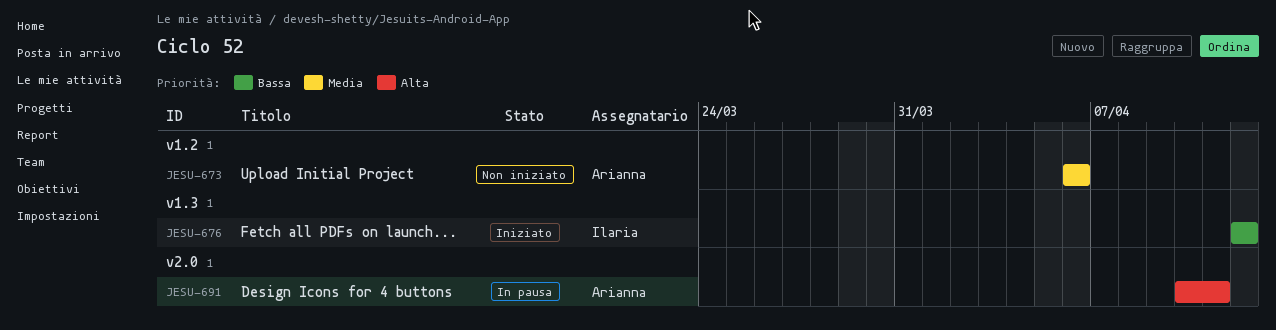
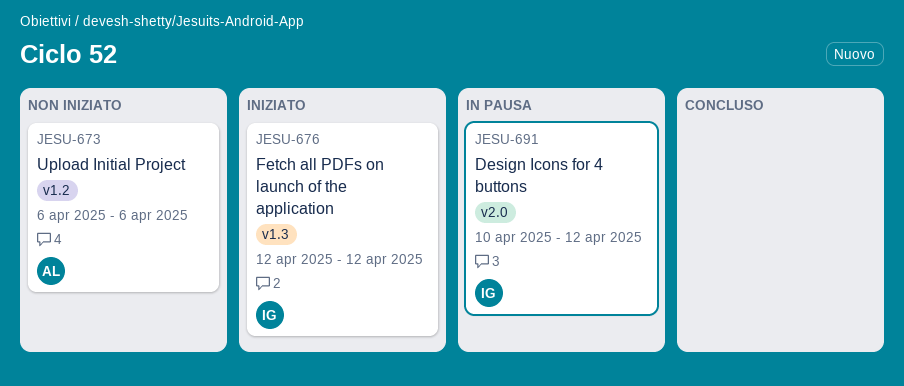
JESU-691, owner: Arianna -> Ilaria
JESU-691, due: Apr 11 -> Apr 12

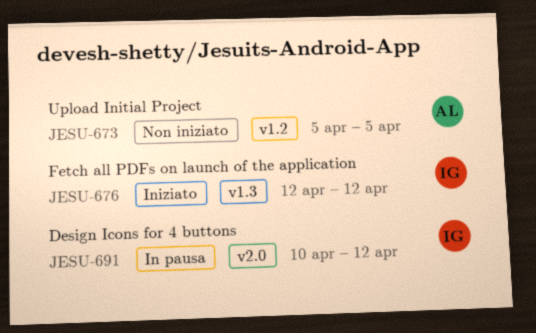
JESU-673, start: Apr 6 -> Apr 5
JESU-673, due: Apr 6 -> Apr 5

